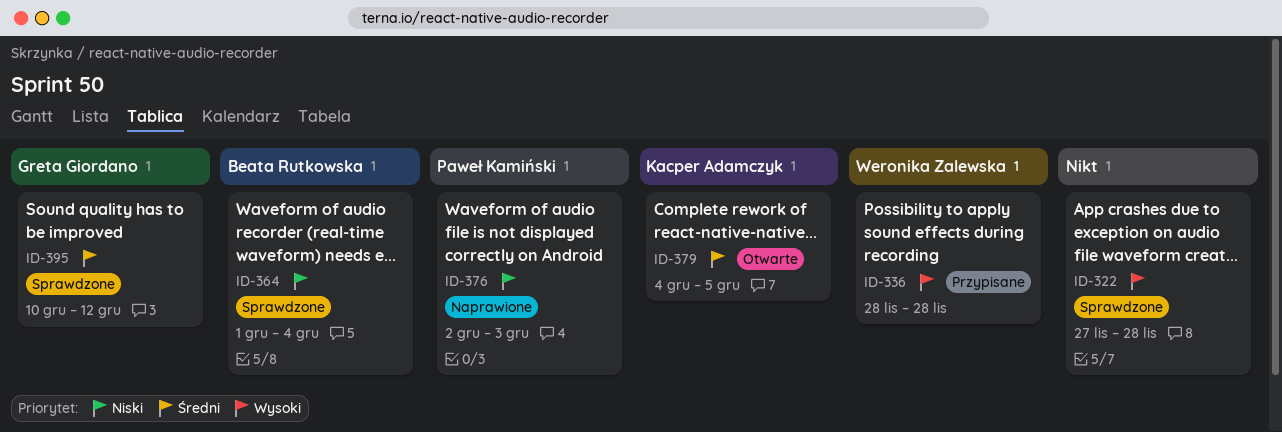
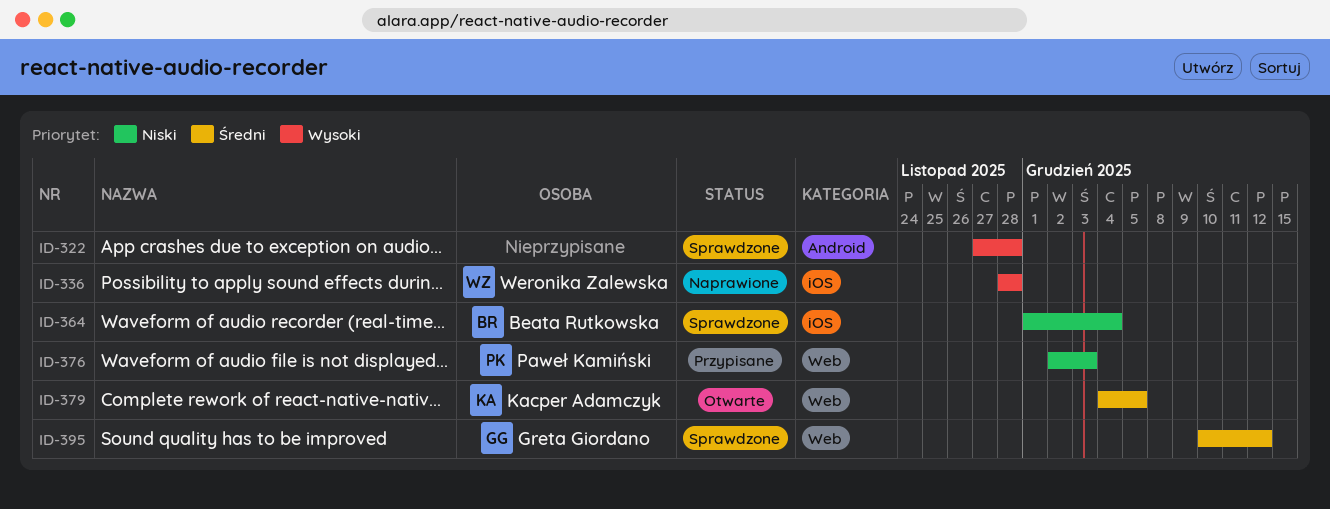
ID-336, status: Przypisane -> Naprawione
ID-376, status: Naprawione -> Przypisane

